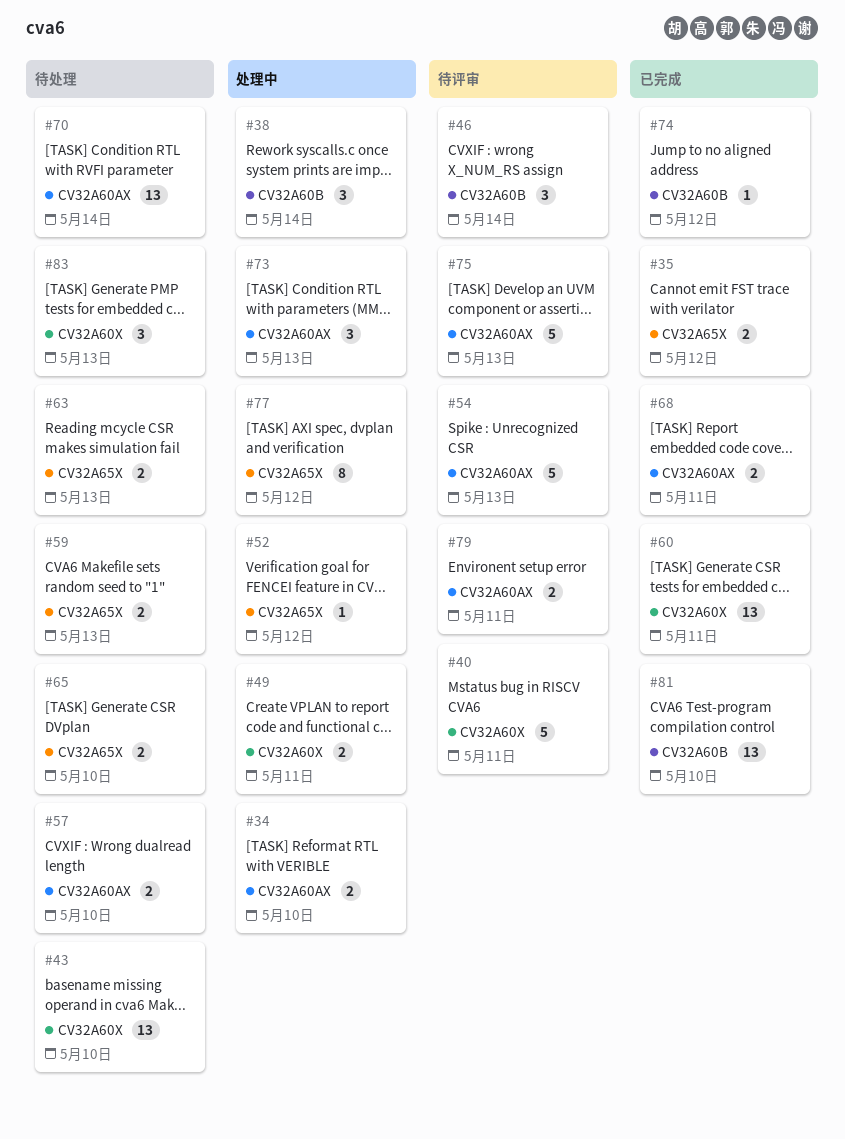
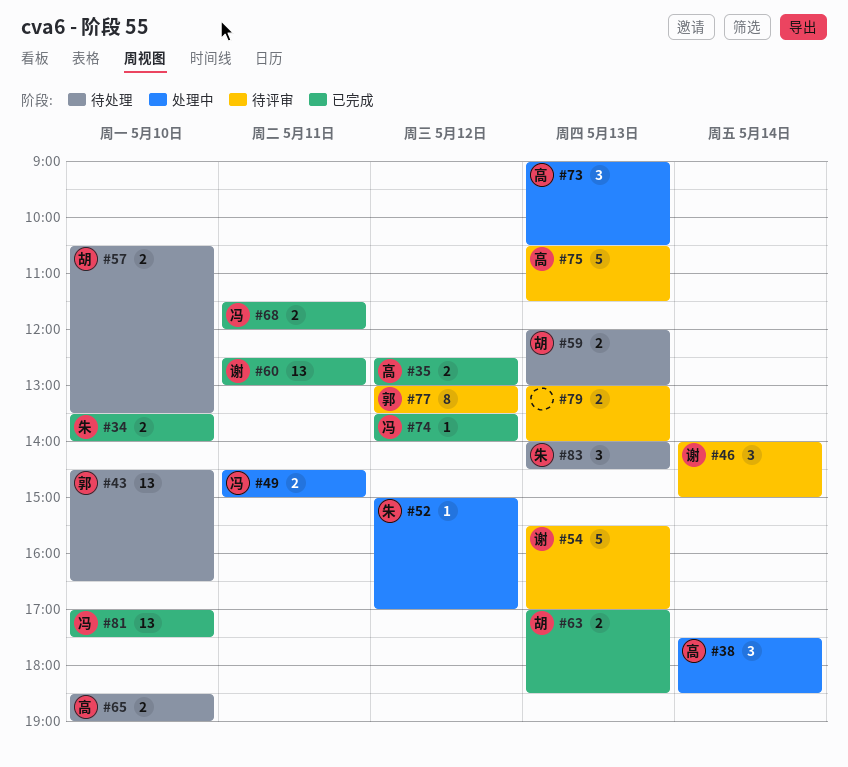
#34, status: 处理中 -> 已完成
#40: present -> none
#63, status: 待处理 -> 已完成
#70: present -> none
#77, status: 处理中 -> 待评审
#79, day: May 11 -> May 13

